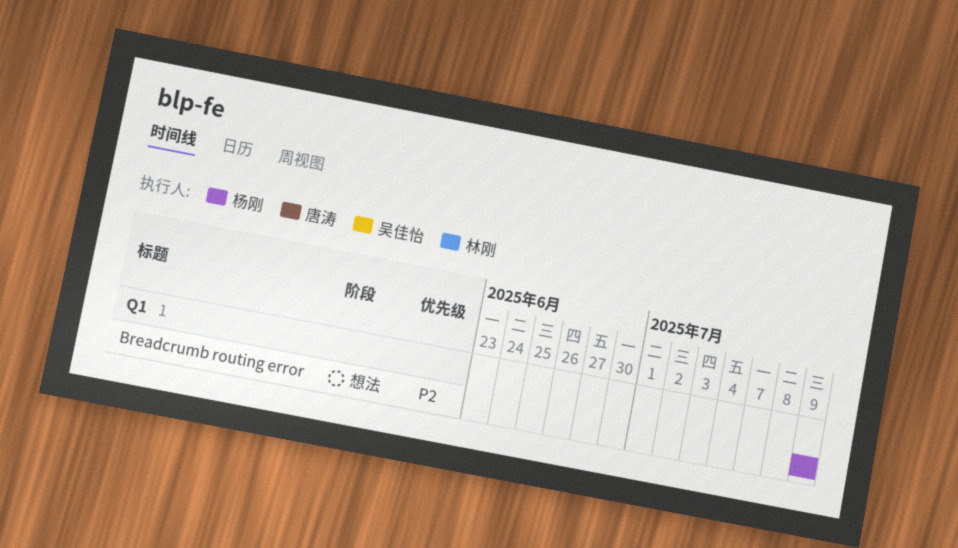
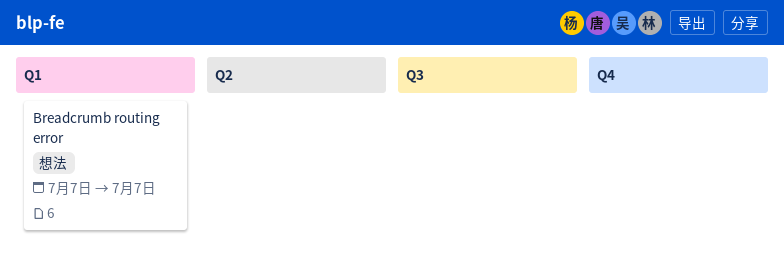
Breadcrumb routing error, start: Jul 9 -> Jul 7
Breadcrumb routing error, due: Jul 9 -> Jul 7

